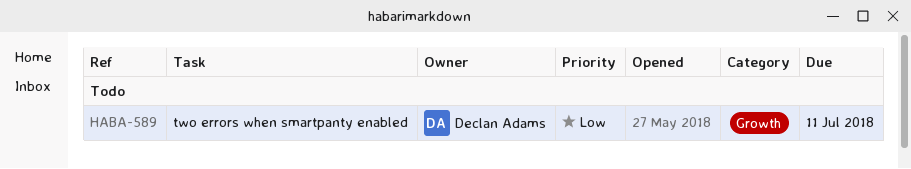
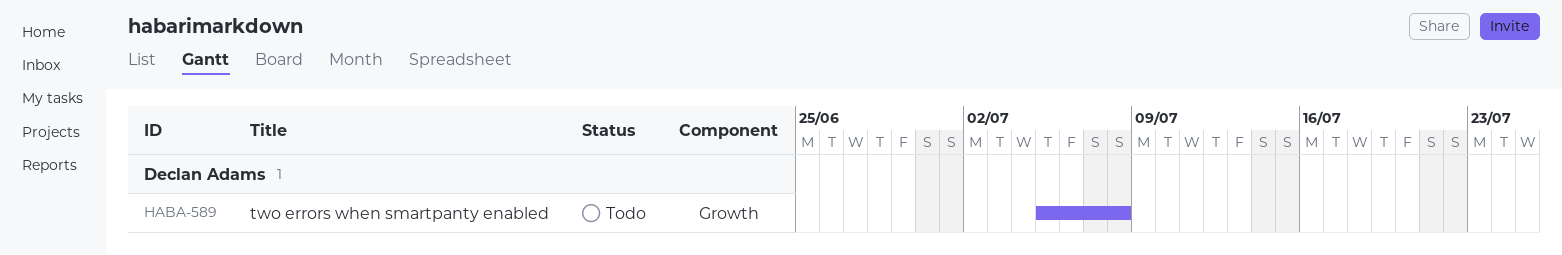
HABA-589, due: Jul 11 -> Jul 8

